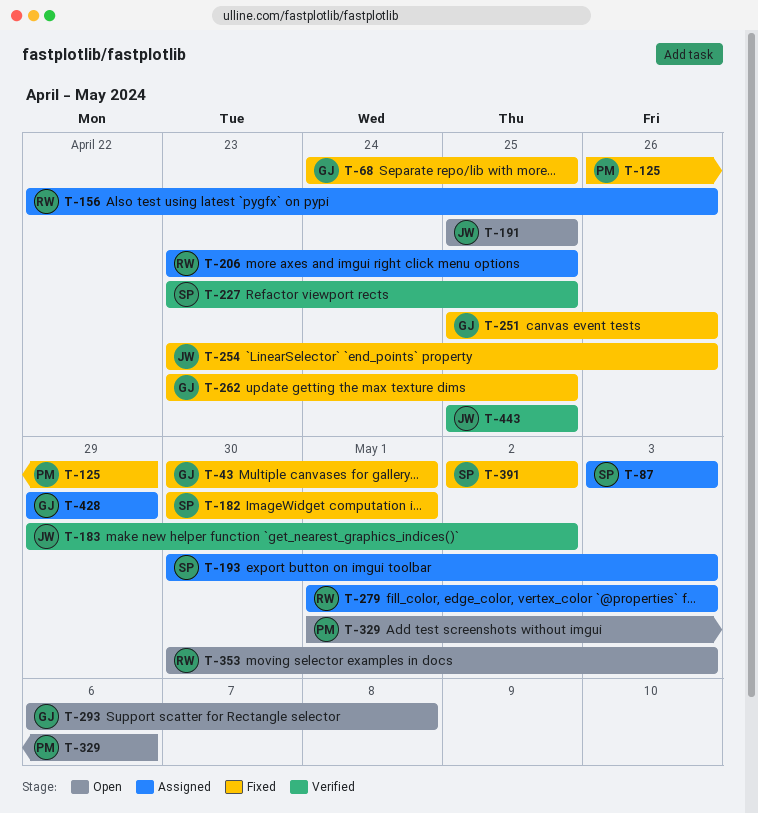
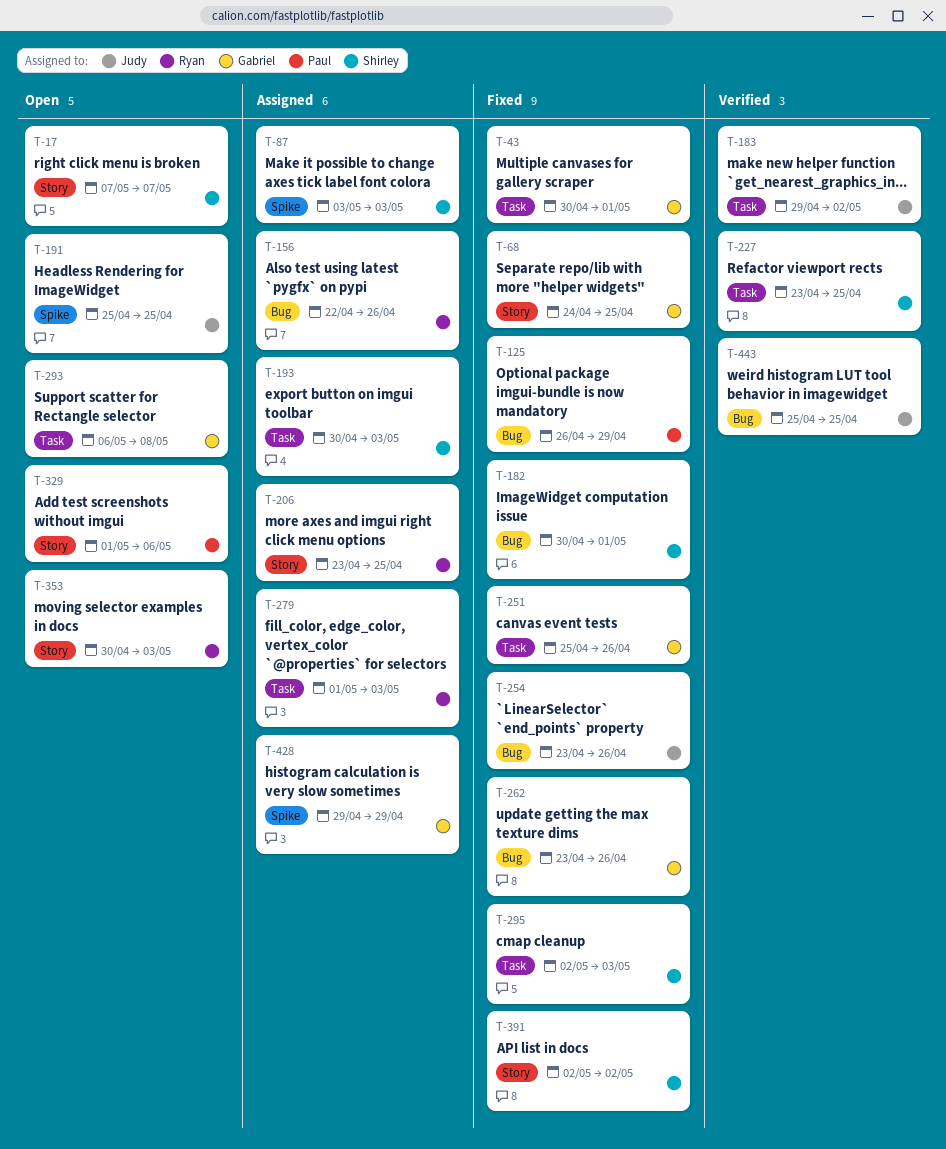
T-17: none -> present
T-262, due: Apr 25 -> Apr 26
T-295: none -> present

